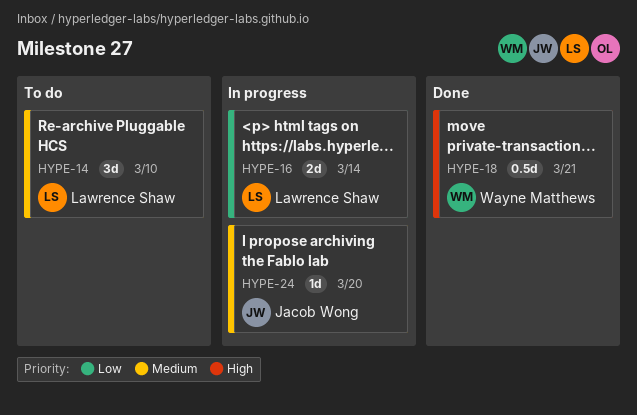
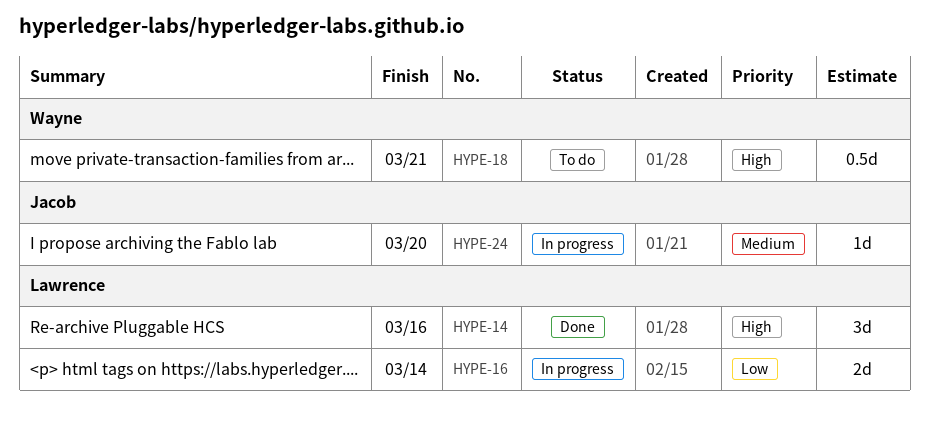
HYPE-14, status: To do -> Done
HYPE-14, priority: Medium -> High
HYPE-14, due: Mar 10 -> Mar 16
HYPE-18, status: Done -> To do

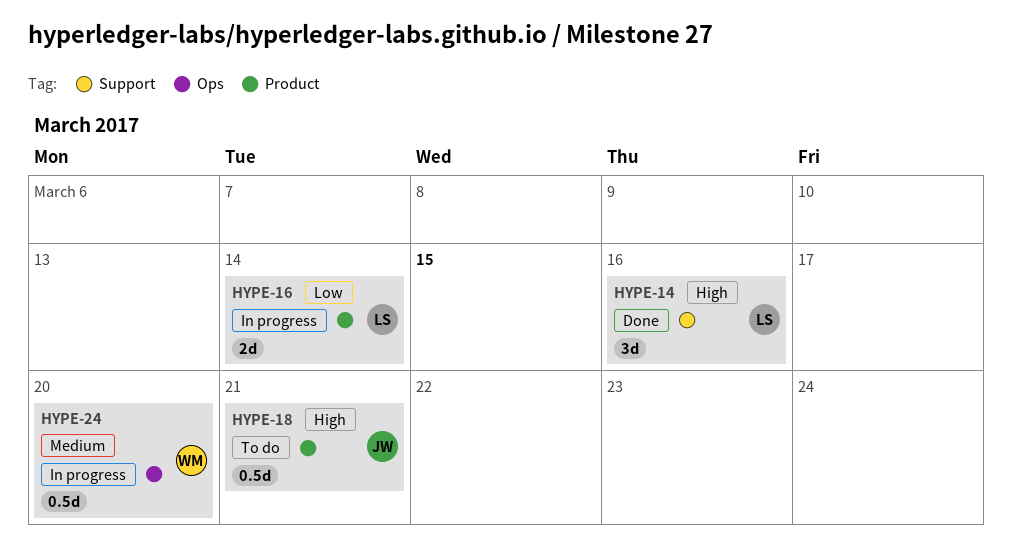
HYPE-18, owner: Wayne -> Jacob
HYPE-24, owner: Jacob -> Wayne
HYPE-24, estimate: 1d -> 0.5d

